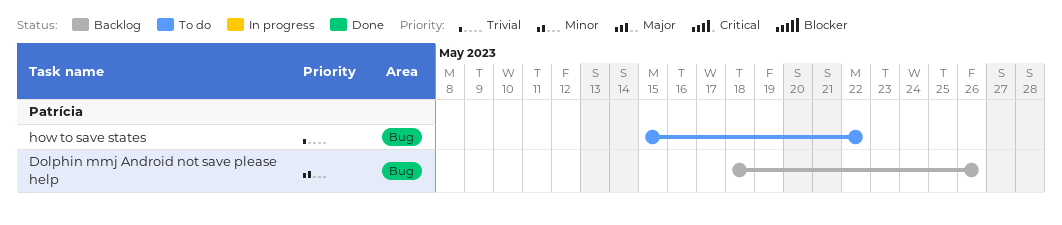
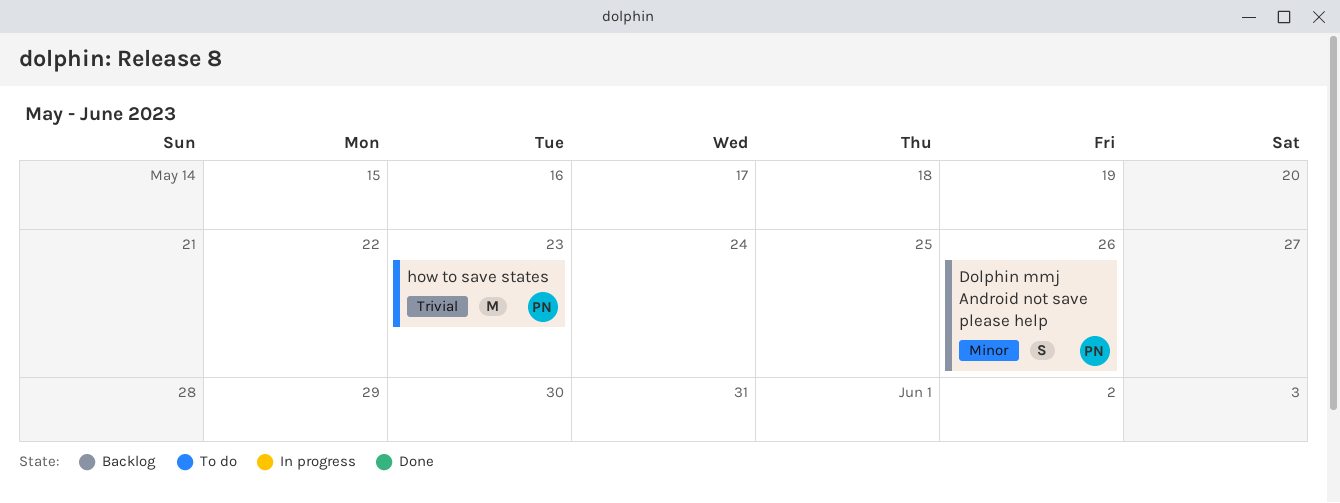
how to save states, due: May 22 -> May 23

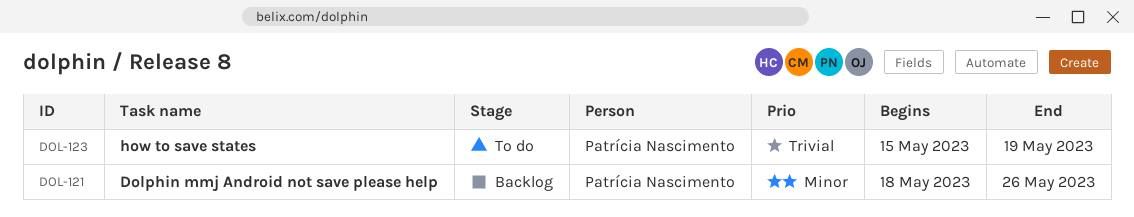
how to save states, due: May 23 -> May 19

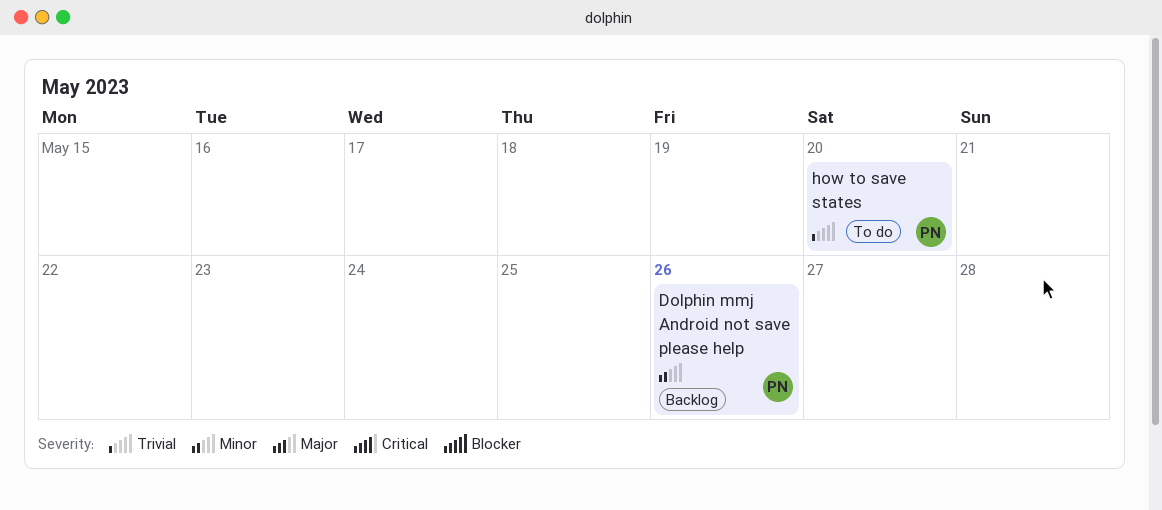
how to save states, due: May 19 -> May 20

